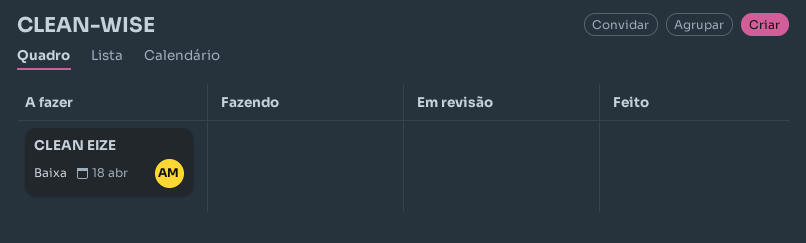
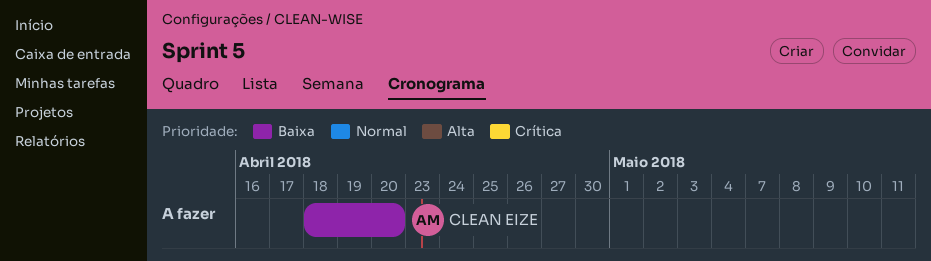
CLEAN EIZE, due: Apr 18 -> Apr 20

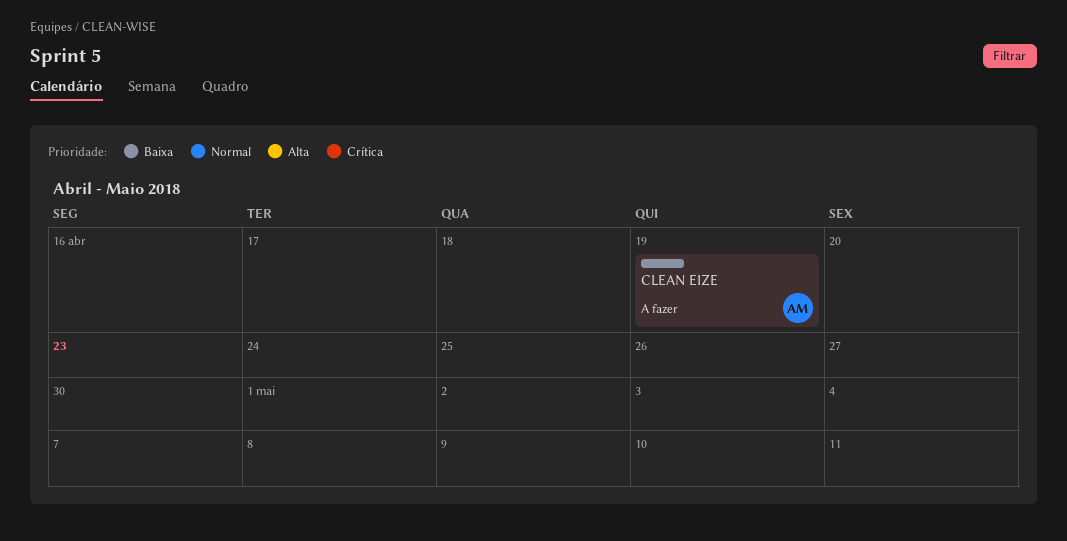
CLEAN EIZE, due: Apr 20 -> Apr 19

